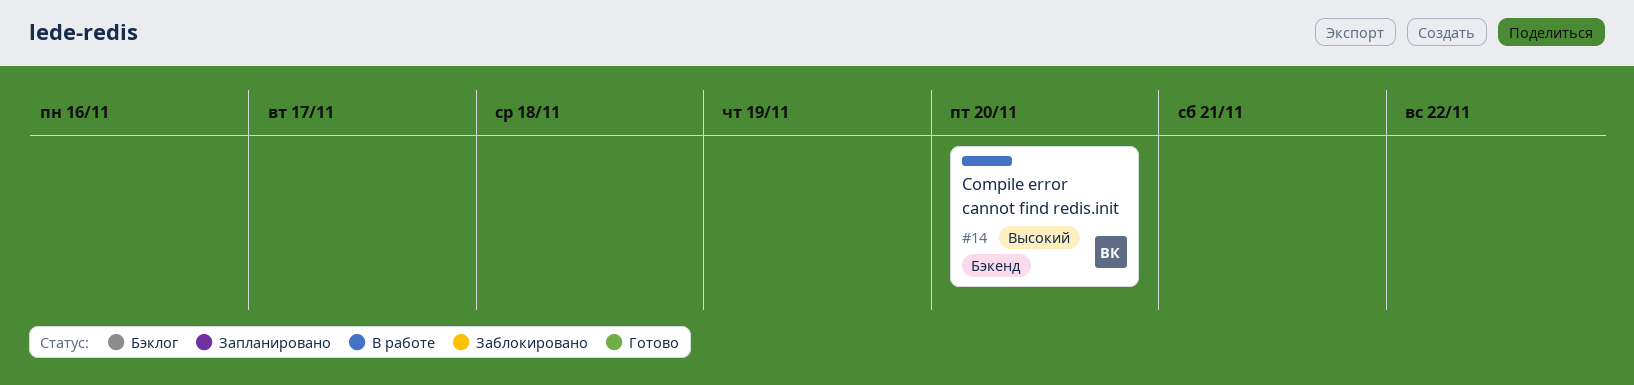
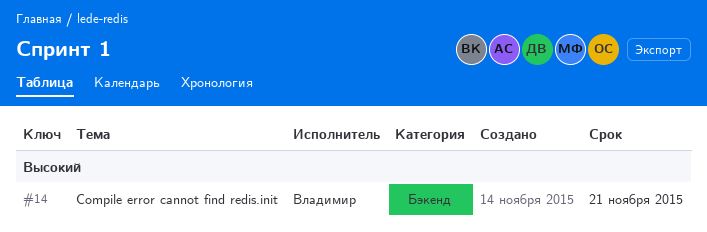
#14, due: Nov 20 -> Nov 21

